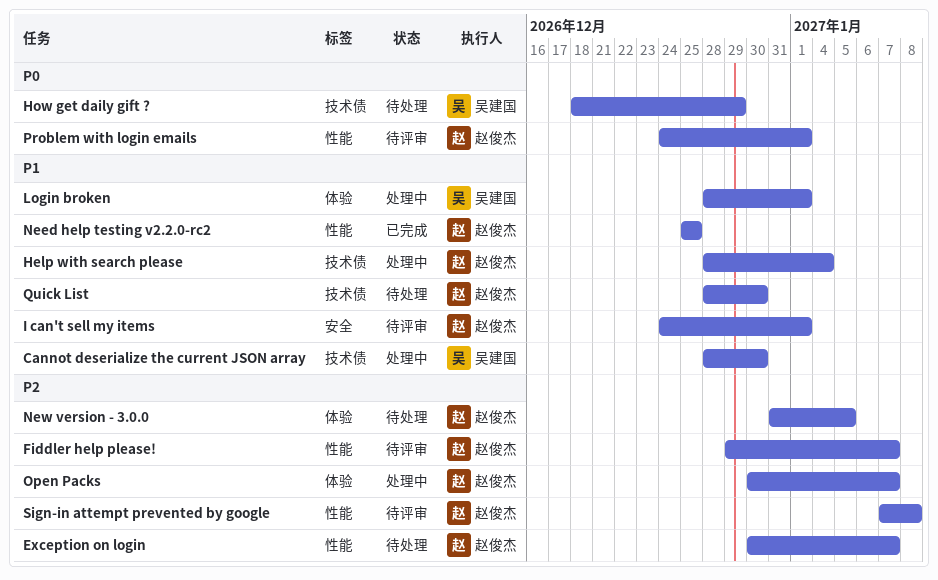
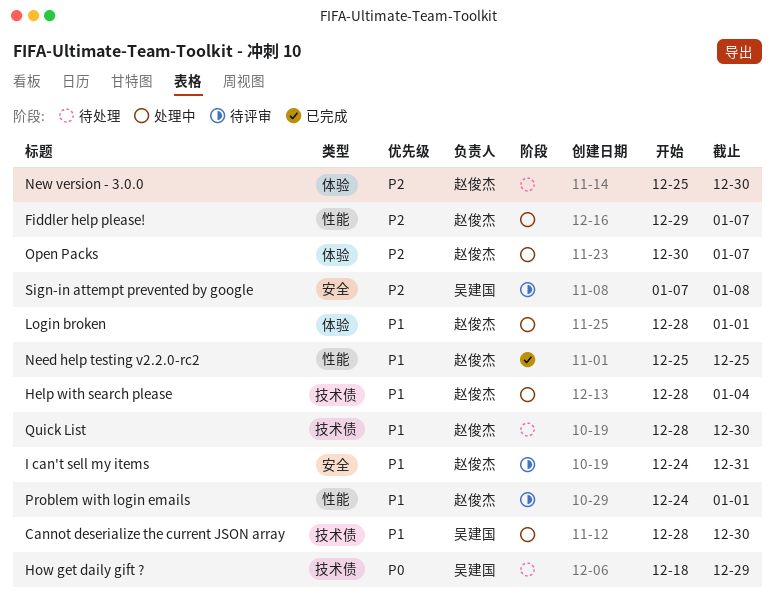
Exception on login: present -> none
Fiddler help please!, status: 待评审 -> 处理中
I can't sell my items, due: Jan 1 -> Dec 31
Login broken, owner: 吴建国 -> 赵俊杰
New version - 3.0.0, start: Dec 31 -> Dec 25
New version - 3.0.0, due: Jan 5 -> Dec 30
Problem with login emails, priority: P0 -> P1
Sign-in attempt prevented by google, owner: 赵俊杰 -> 吴建国
Sign-in attempt prevented by google, label: 性能 -> 安全

